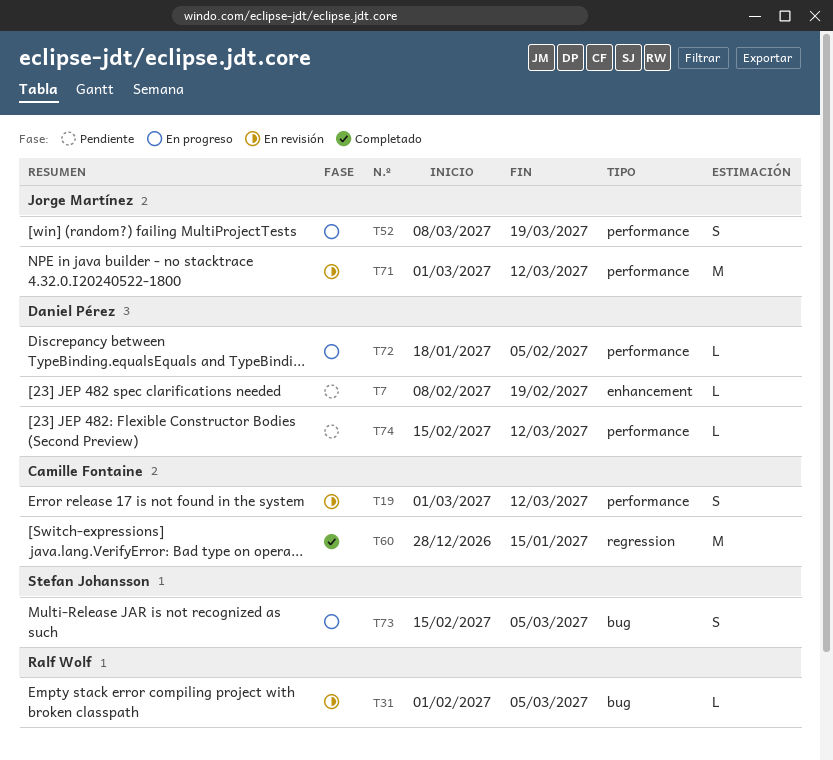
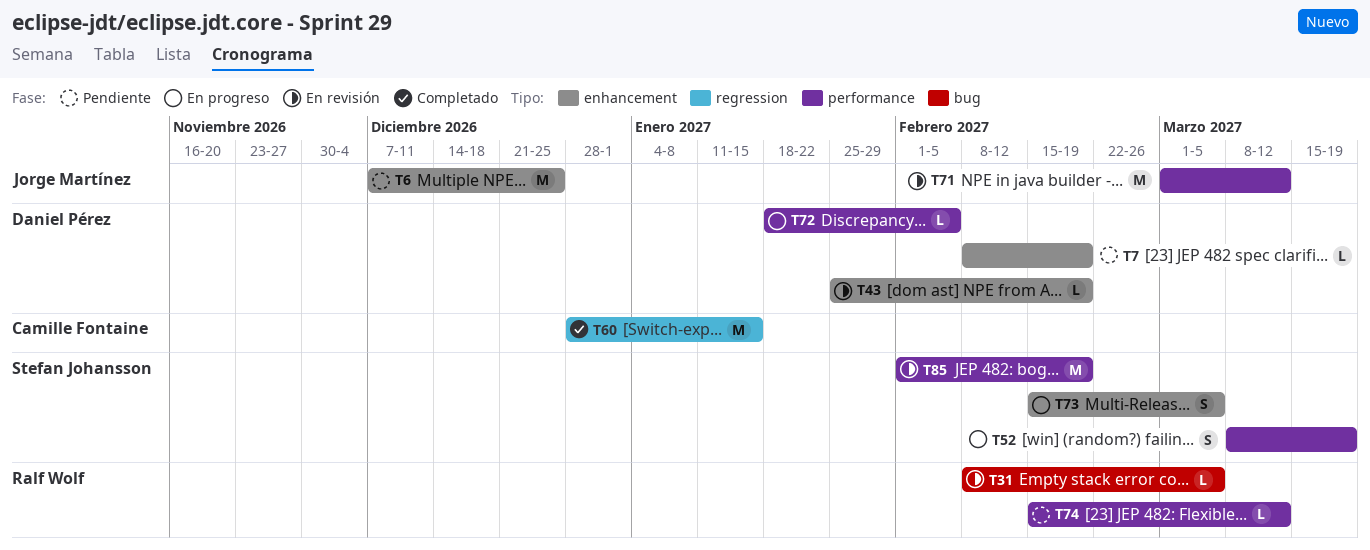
T6: none -> present
T19: present -> none
T31, start: Feb 1 -> Feb 8
T43: none -> present
T52, owner: Jorge Martínez -> Stefan Johansson
T73, label: bug -> enhancement
T74, owner: Daniel Pérez -> Ralf Wolf
T85: none -> present

